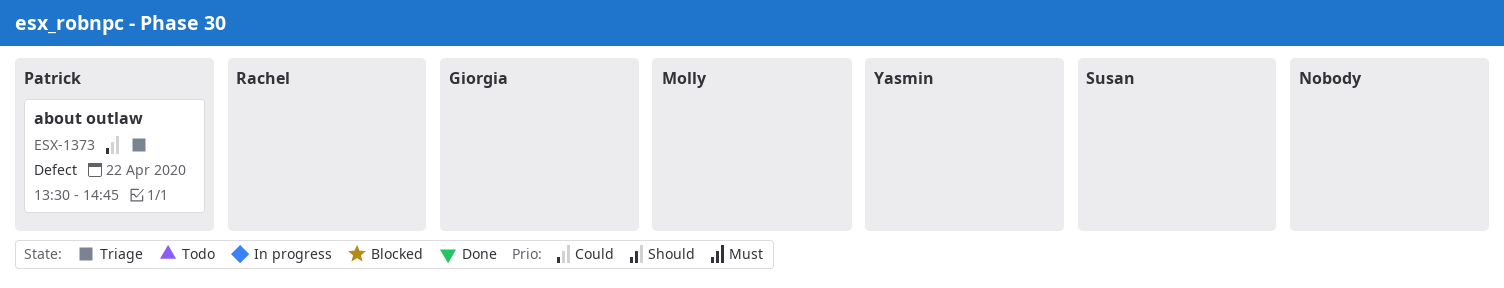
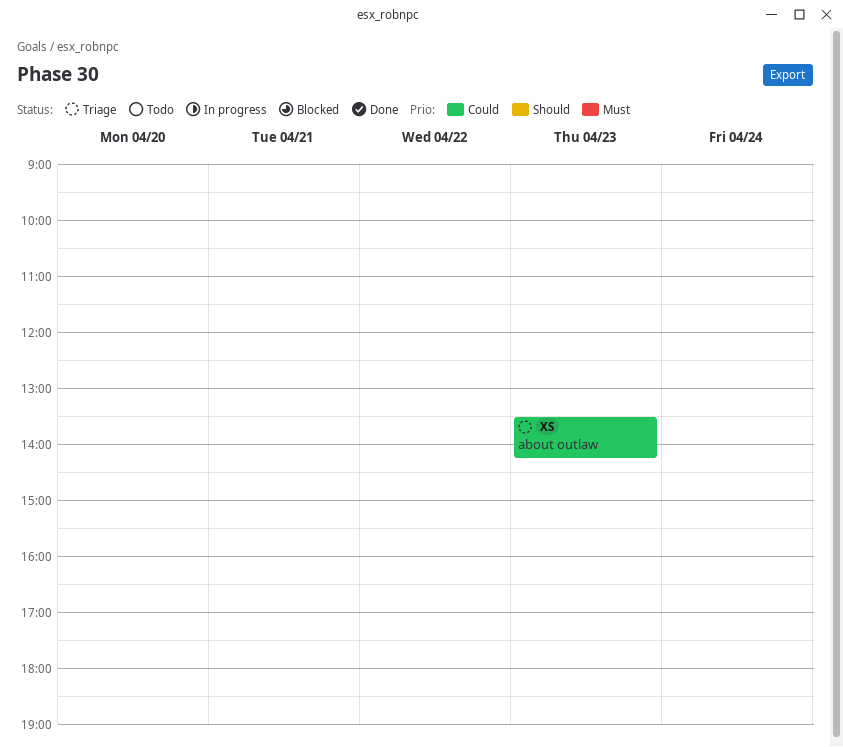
about outlaw, day: Apr 22 -> Apr 23
about outlaw, ends: 14:45 -> 14:15

